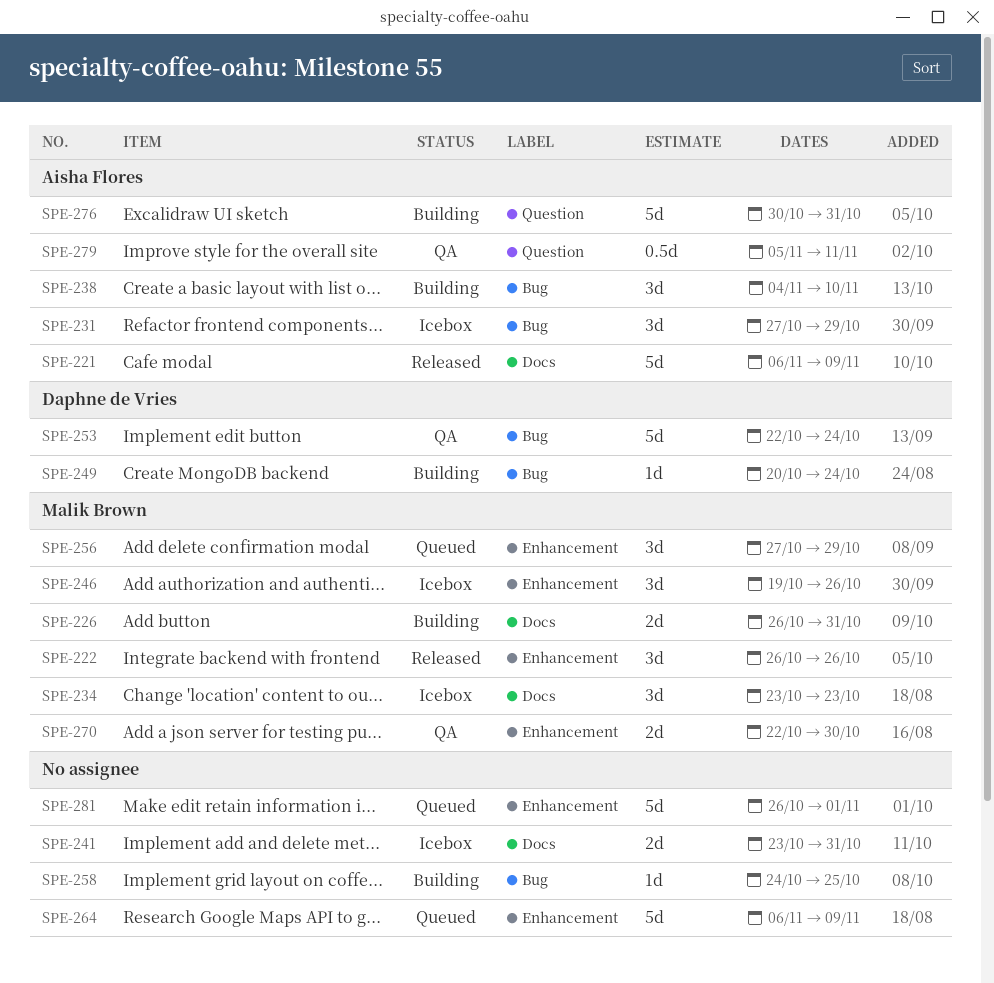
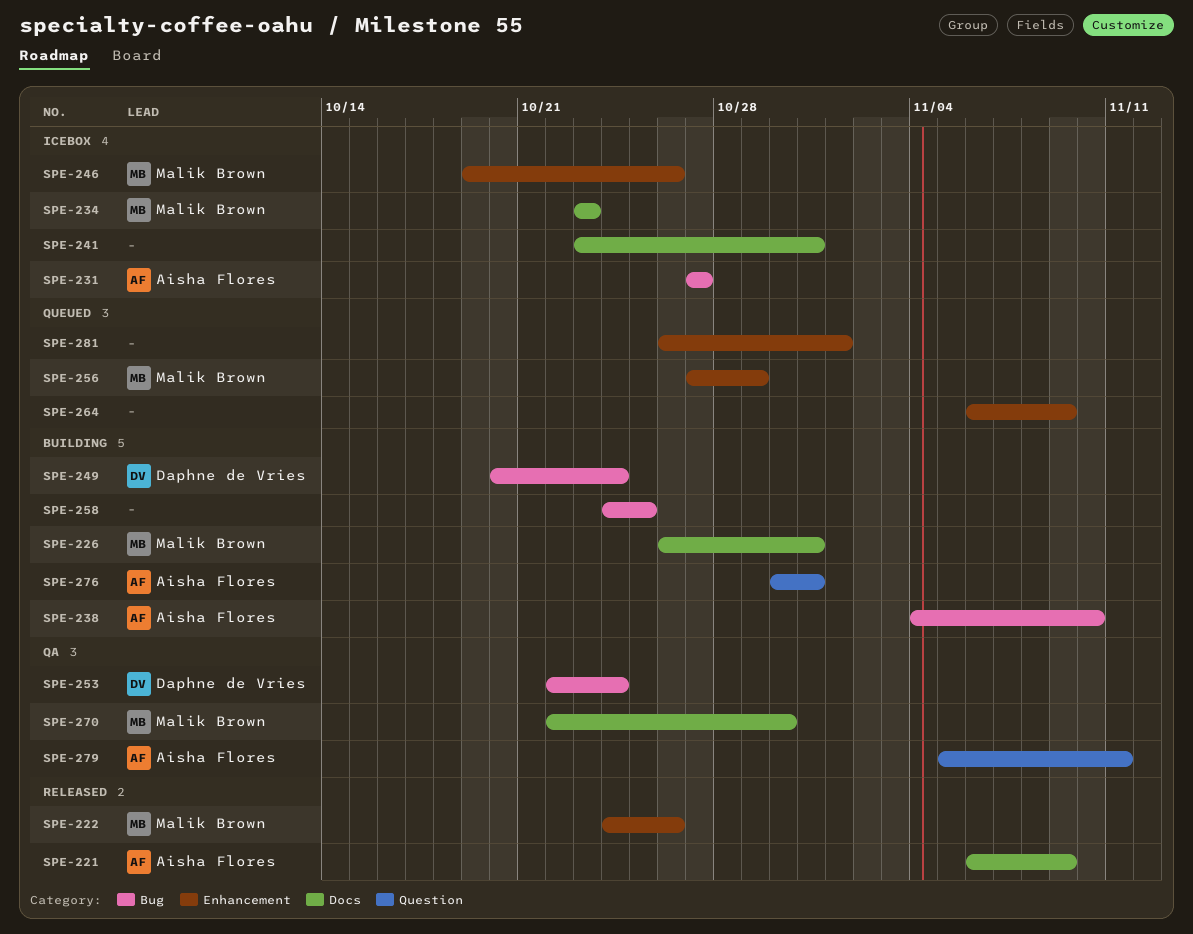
SPE-222, start: Oct 26 -> Oct 24
SPE-231, due: Oct 29 -> Oct 27
SPE-270, label: Enhancement -> Docs

